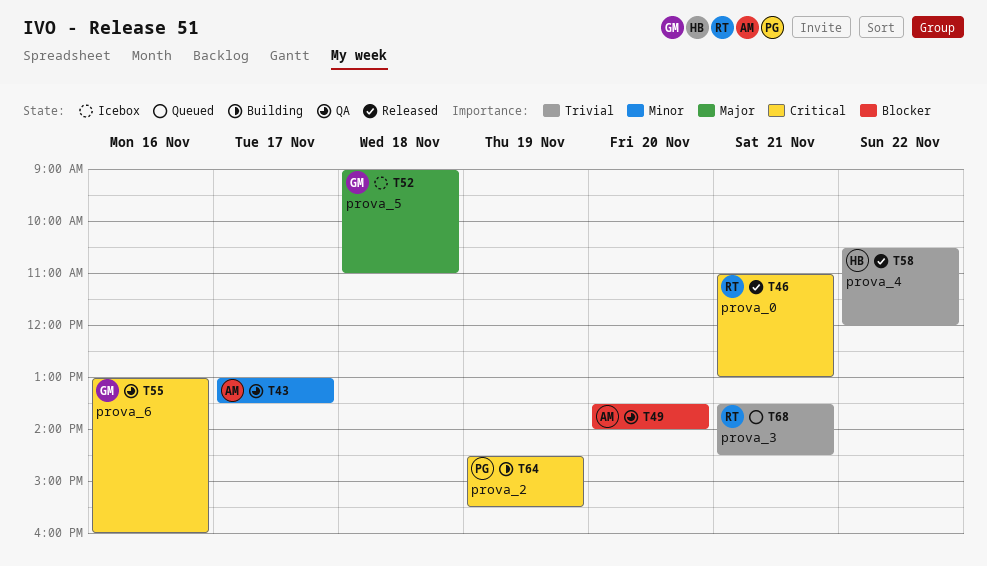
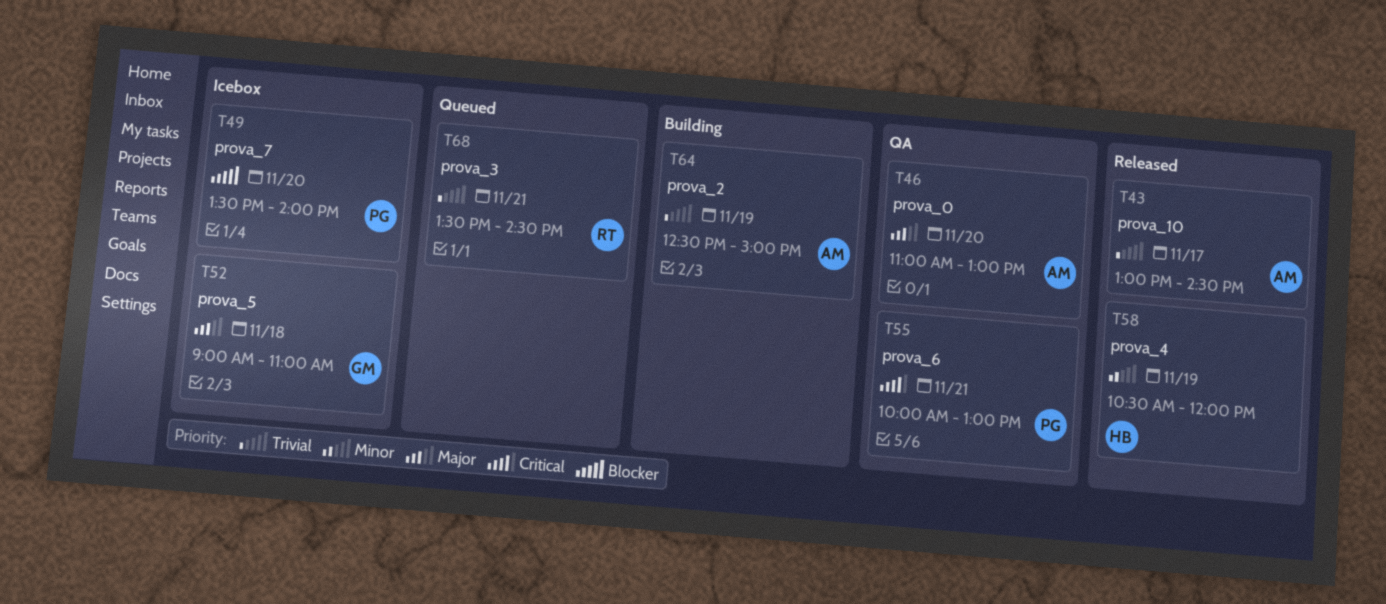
T43, status: QA -> Released
T43, priority: Minor -> Trivial
T43, ends: 13:30 -> 14:30
T46, status: Released -> QA
T46, owner: RT -> AM
T46, priority: Critical -> Major
T46, day: Nov 21 -> Nov 20
T49, status: QA -> Icebox
T49, owner: AM -> PG
T55, owner: GM -> PG
T55, day: Nov 16 -> Nov 21
T55, begins: 13:00 -> 10:00
T55, ends: 16:00 -> 13:00
T58, priority: Trivial -> Minor
T58, day: Nov 22 -> Nov 19
T64, owner: PG -> AM
T64, priority: Critical -> Trivial
T64, begins: 14:30 -> 12:30
T64, ends: 15:30 -> 15:00

